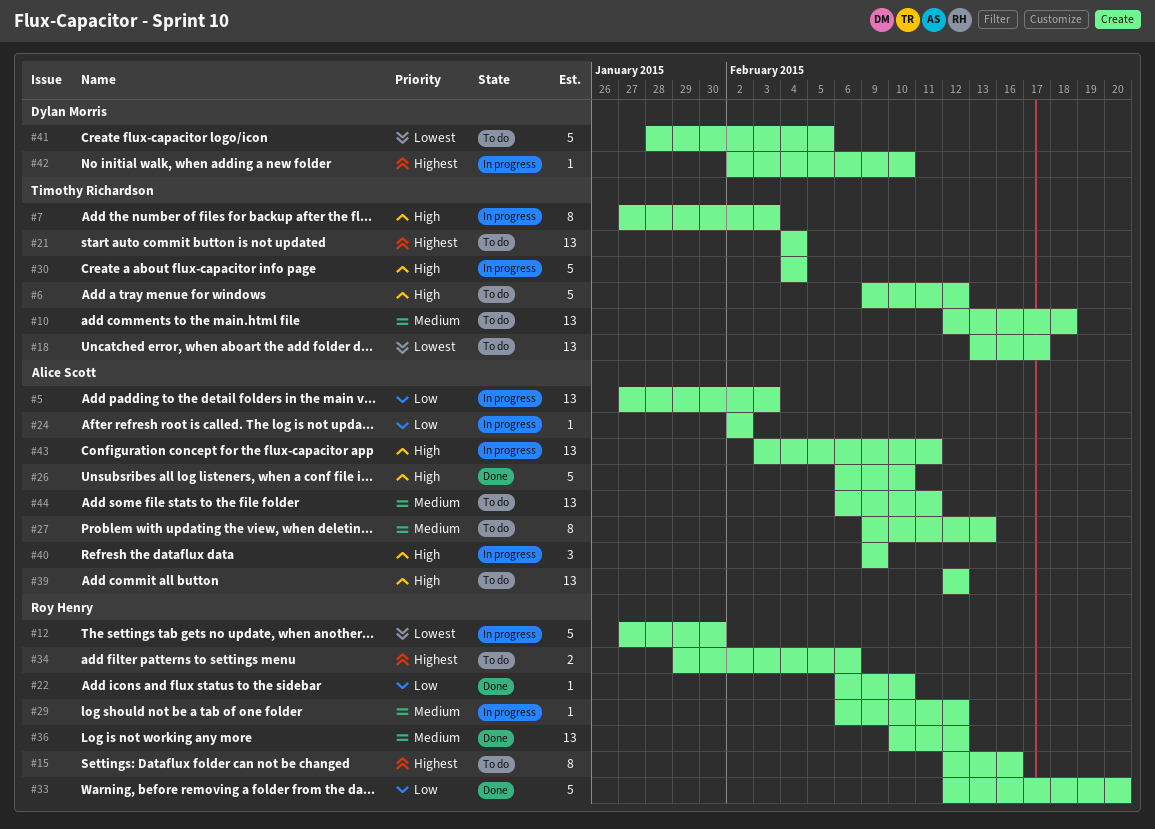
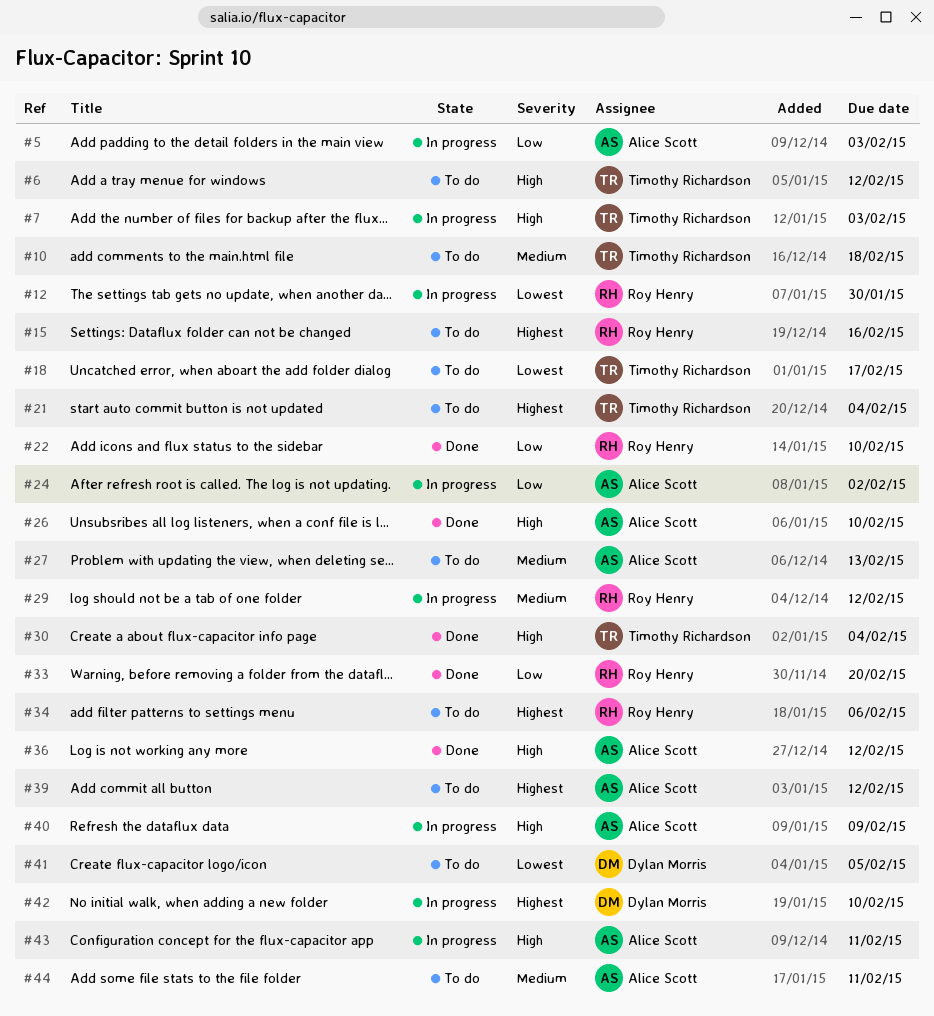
#30, status: In progress -> Done
#36, owner: Roy Henry -> Alice Scott
#36, priority: Medium -> High
#39, priority: High -> Highest

